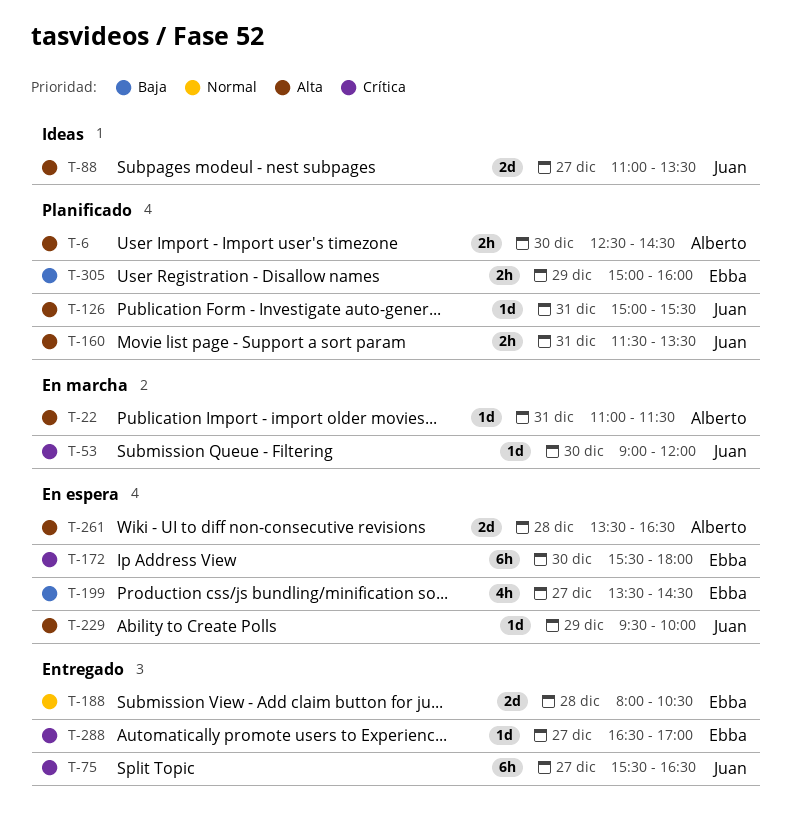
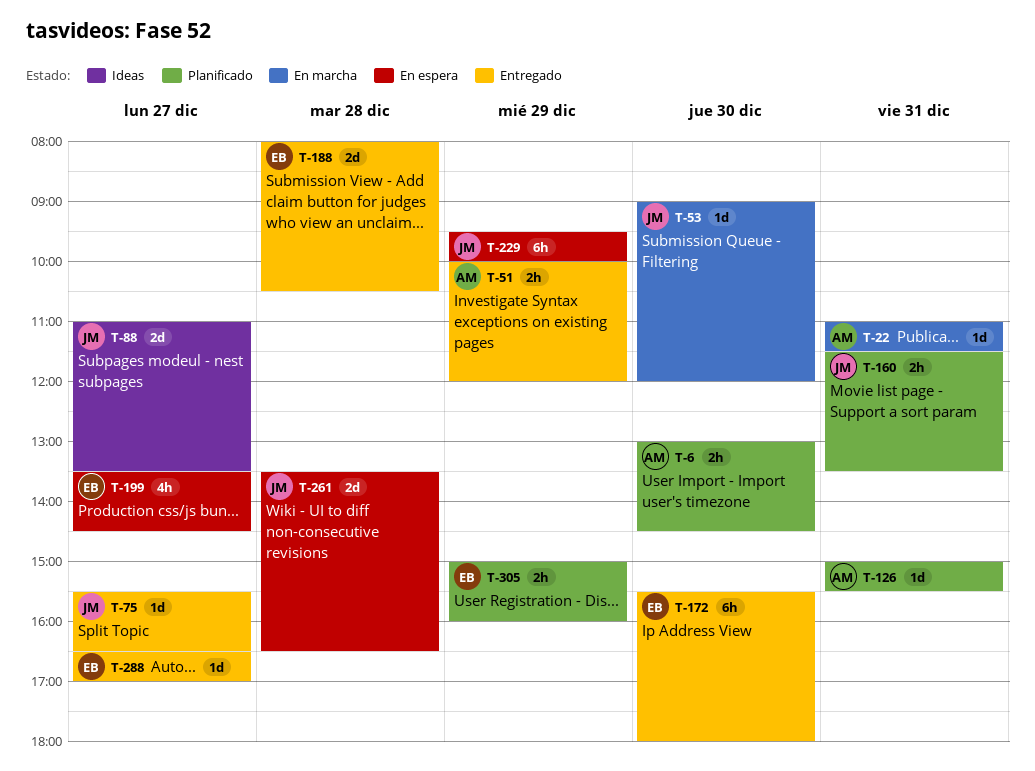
T-6, begins: 12:30 -> 13:00
T-51: none -> present
T-75, estimate: 6h -> 1d
T-126, owner: Juan -> Alberto
T-172, status: En espera -> Entregado
T-229, estimate: 1d -> 6h
T-261, owner: Alberto -> Juan

